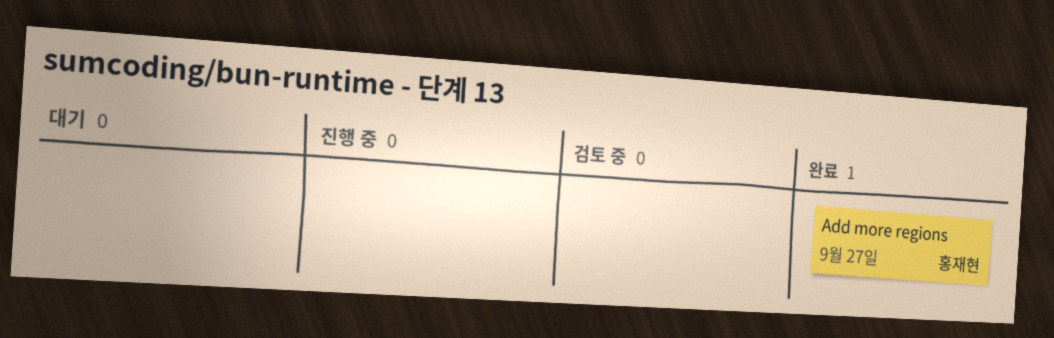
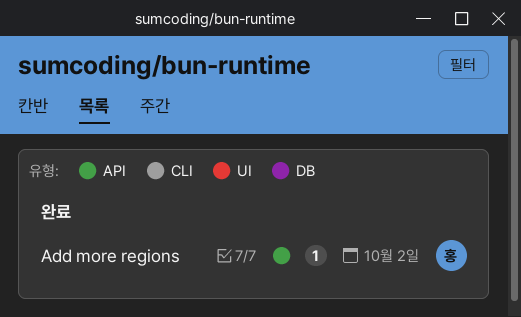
Add more regions, due: Sep 27 -> Oct 2

